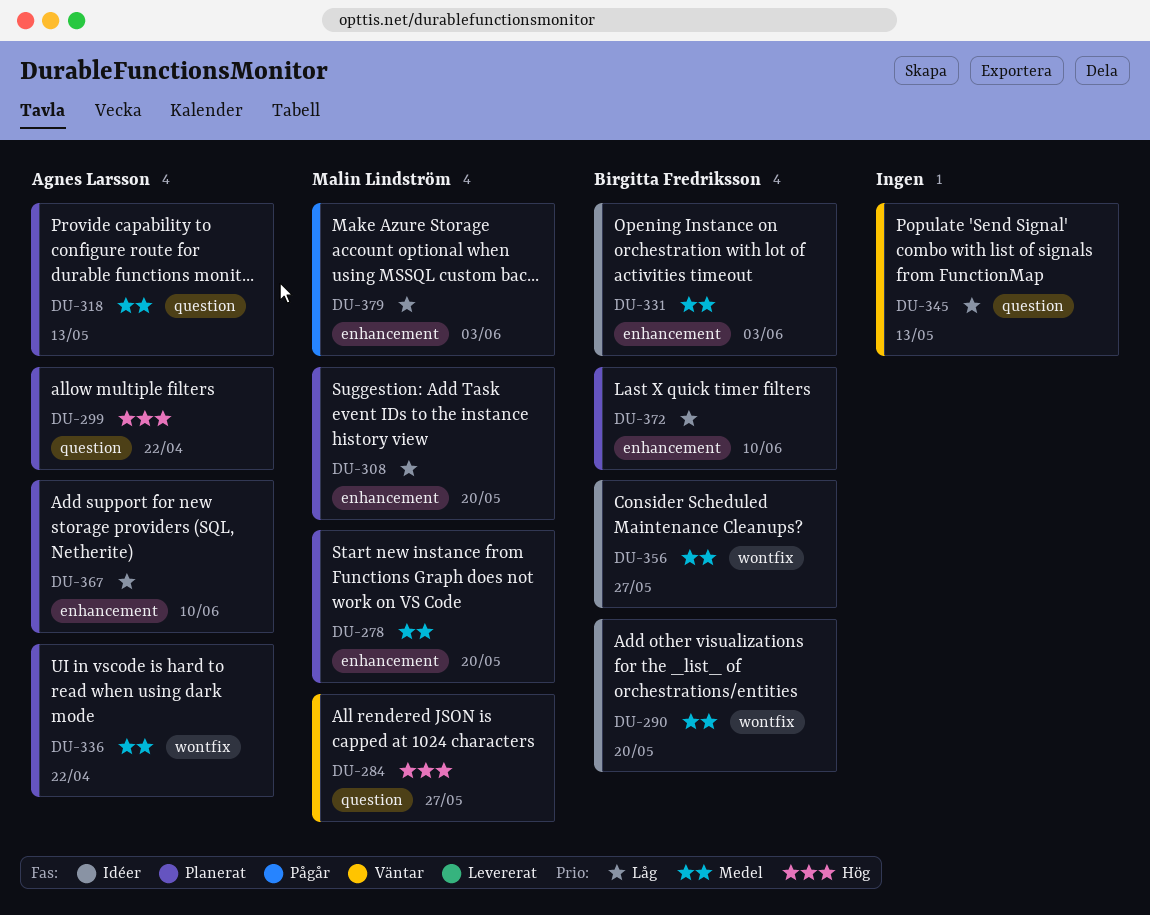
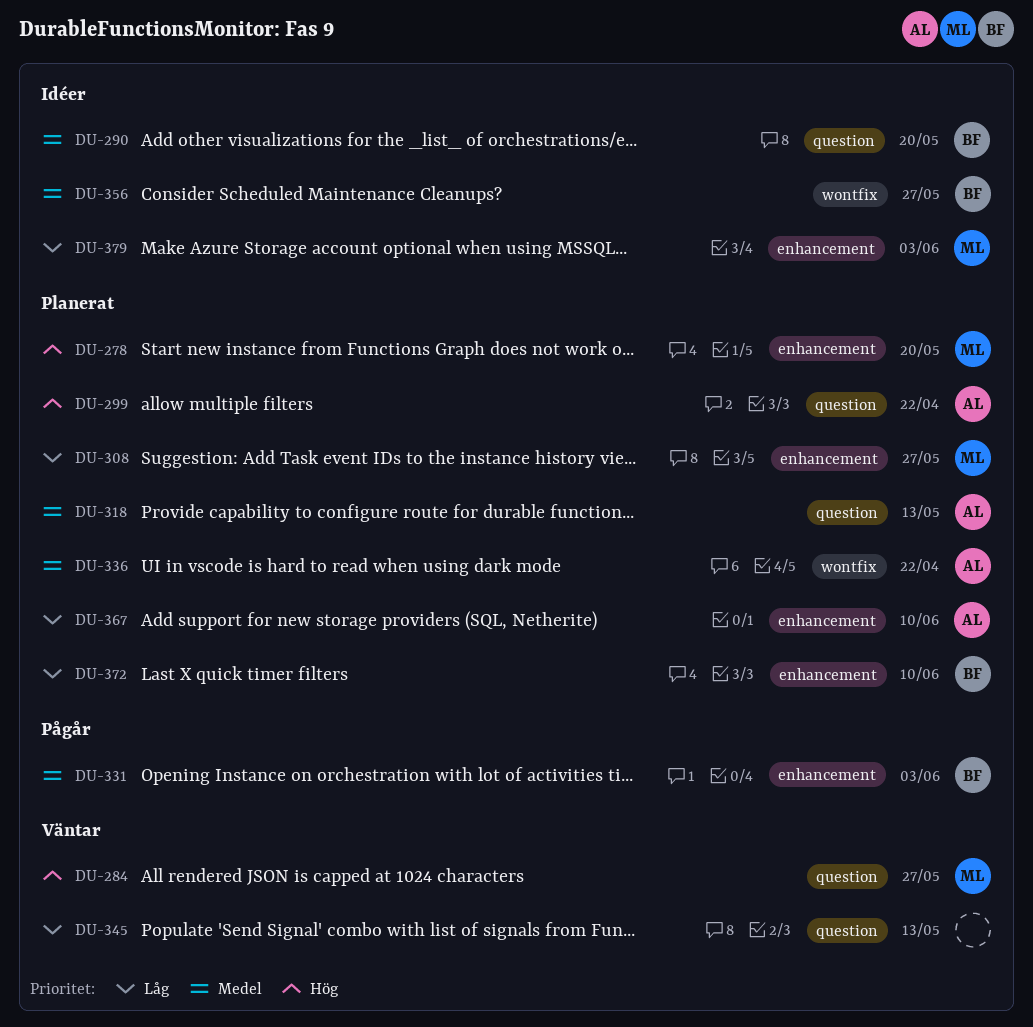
DU-278, priority: Medel -> Hög
DU-290, label: wontfix -> question
DU-308, due: May 20 -> May 27
DU-331, status: Idéer -> Pågår
DU-379, status: Pågår -> Idéer

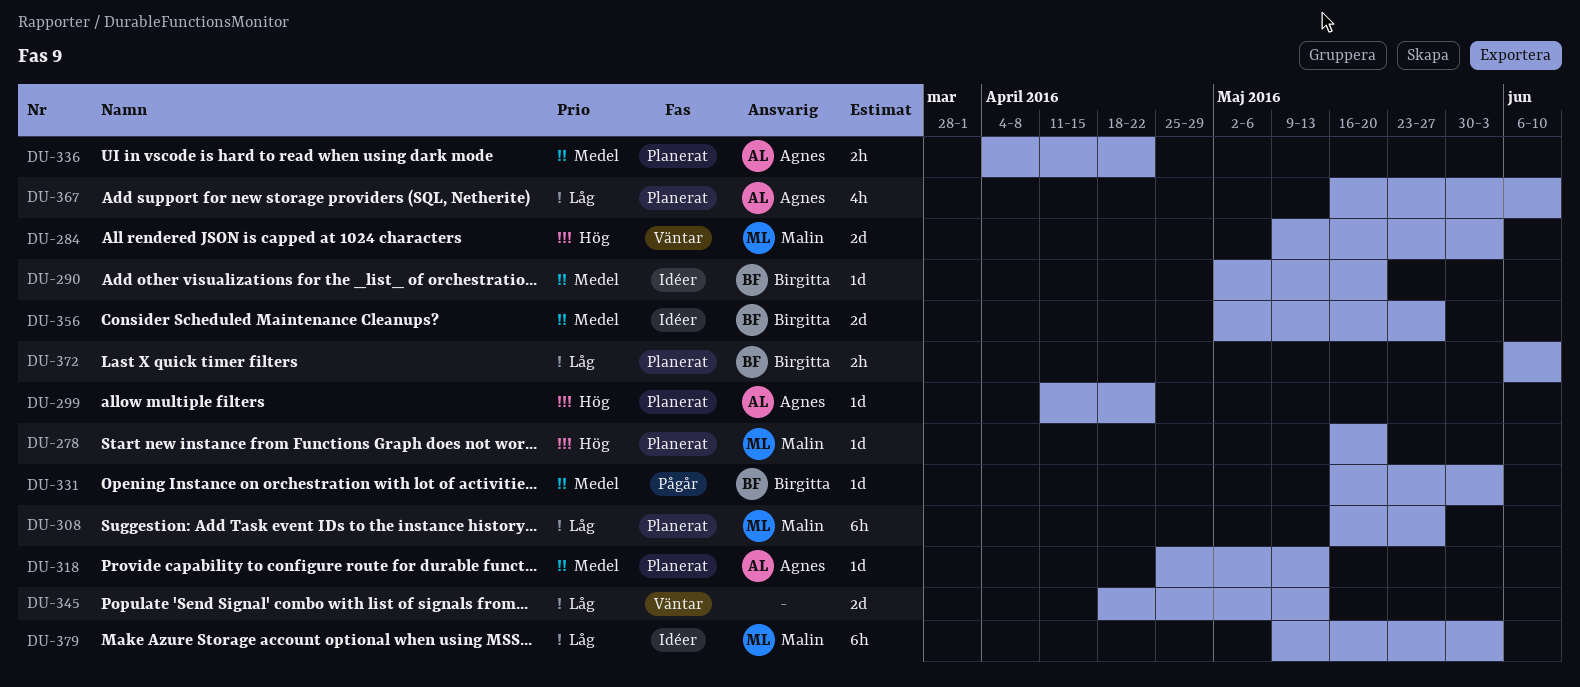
DU-284, due: May 27 -> Jun 3

